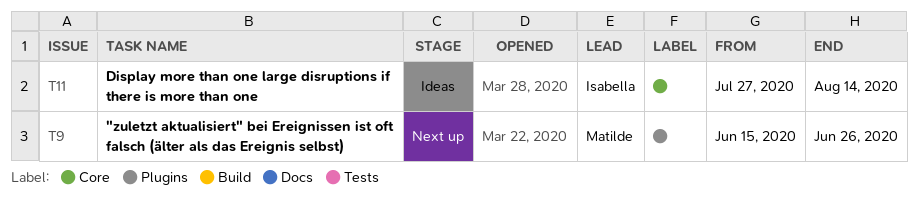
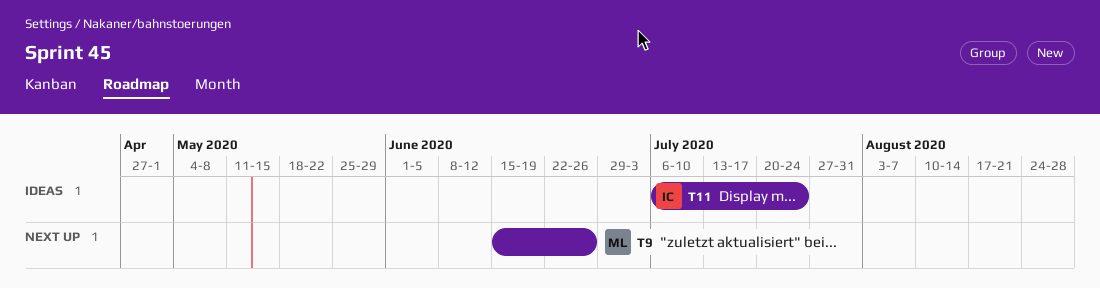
T11, start: Jul 27 -> Jul 6
T11, due: Aug 14 -> Jul 24

